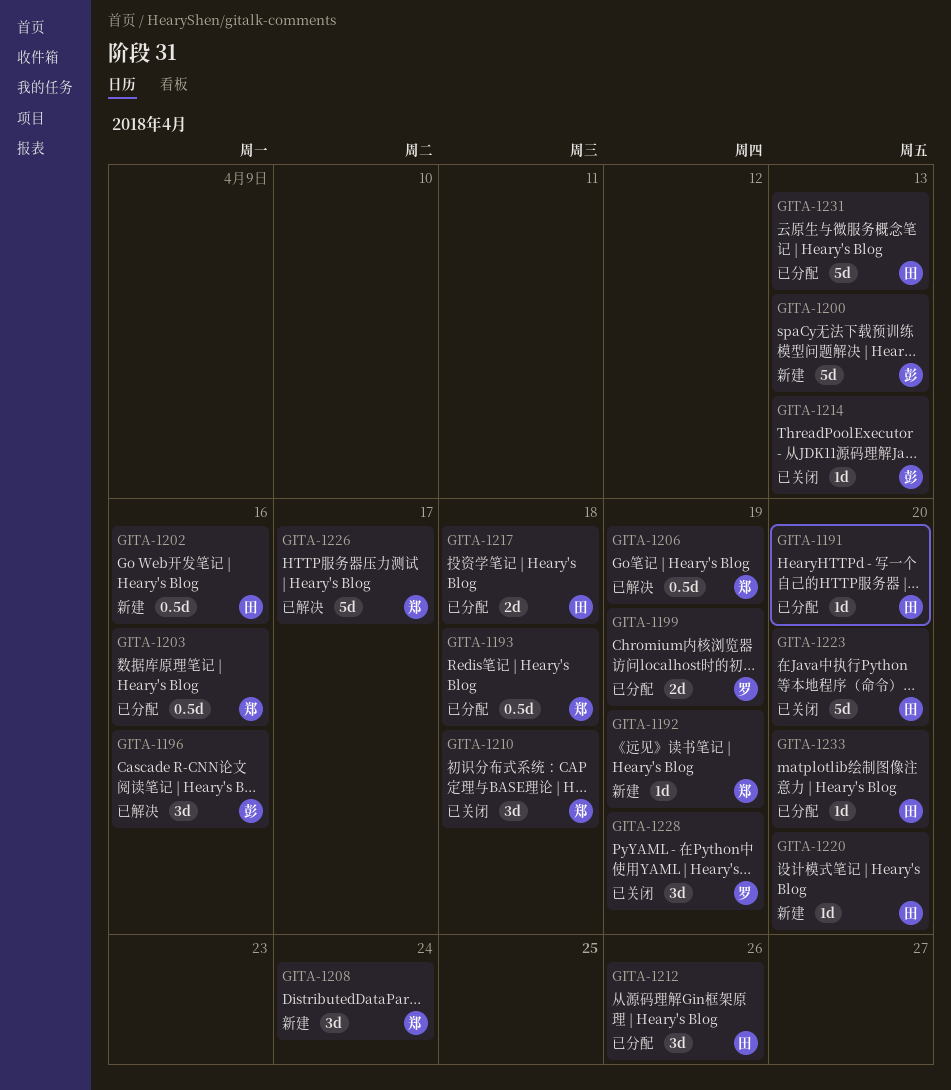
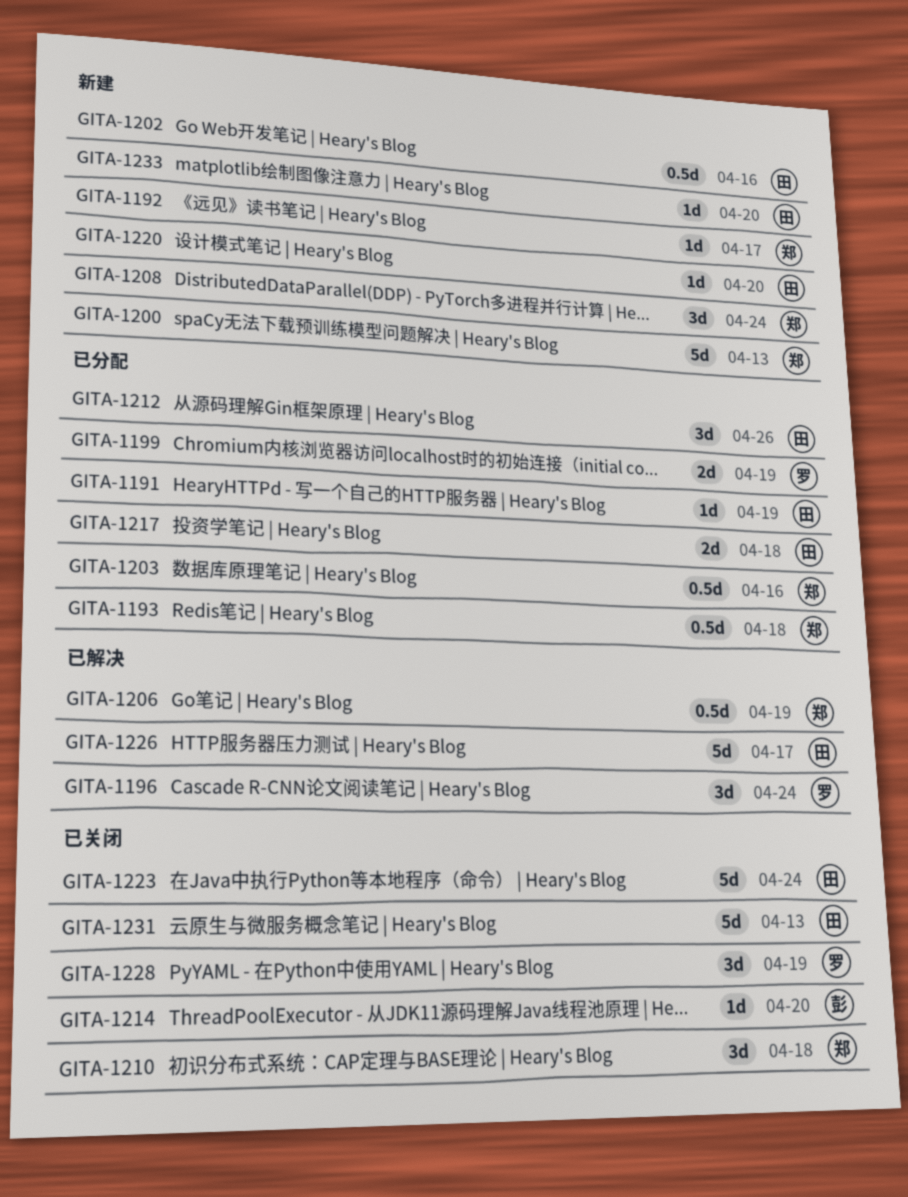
GITA-1191, due: Apr 20 -> Apr 19
GITA-1192, due: Apr 19 -> Apr 17
GITA-1196, owner: 彭 -> 罗
GITA-1196, due: Apr 16 -> Apr 24
GITA-1200, owner: 彭 -> 郑
GITA-1214, due: Apr 13 -> Apr 20
GITA-1223, due: Apr 20 -> Apr 24
GITA-1226, owner: 郑 -> 田
GITA-1231, status: 已分配 -> 已关闭
GITA-1233, status: 已分配 -> 新建

